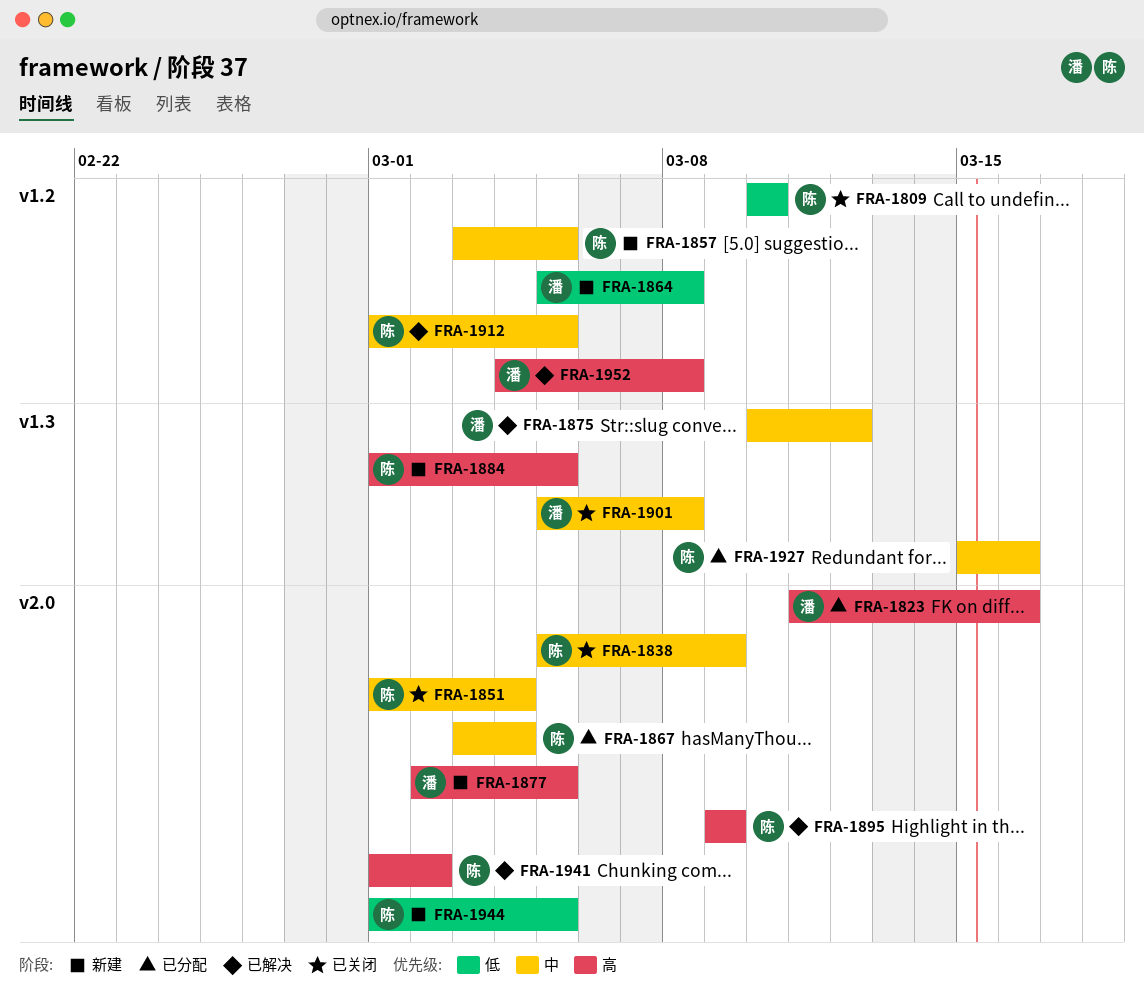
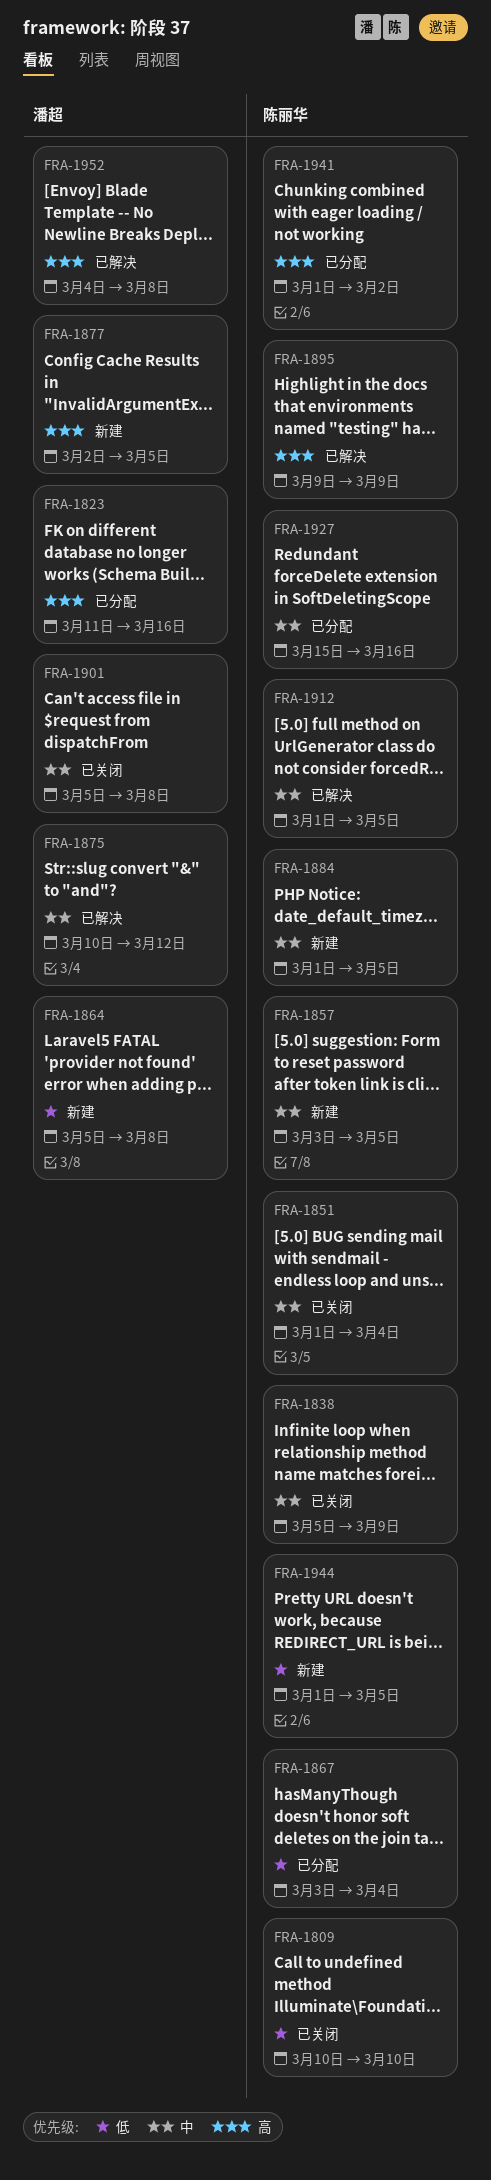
FRA-1867, priority: 中 -> 低
FRA-1884, priority: 高 -> 中
FRA-1941, status: 已解决 -> 已分配

